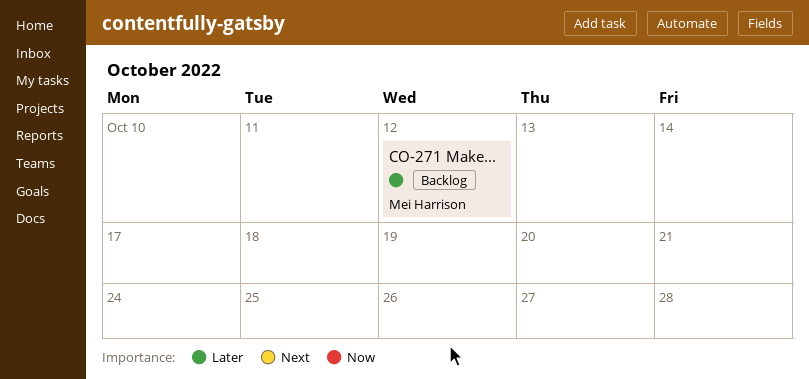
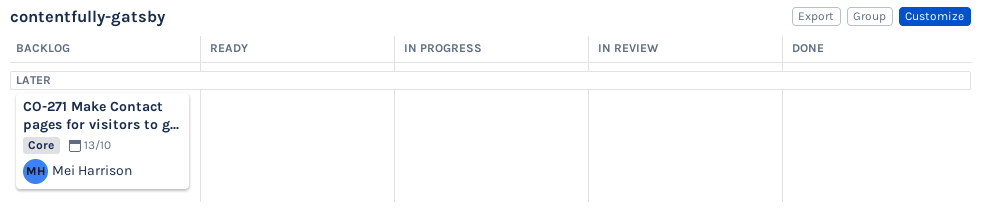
CO-271, due: Oct 12 -> Oct 13

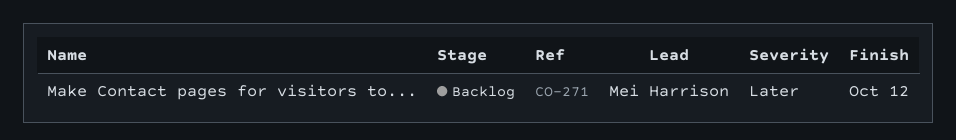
CO-271, due: Oct 13 -> Oct 12

